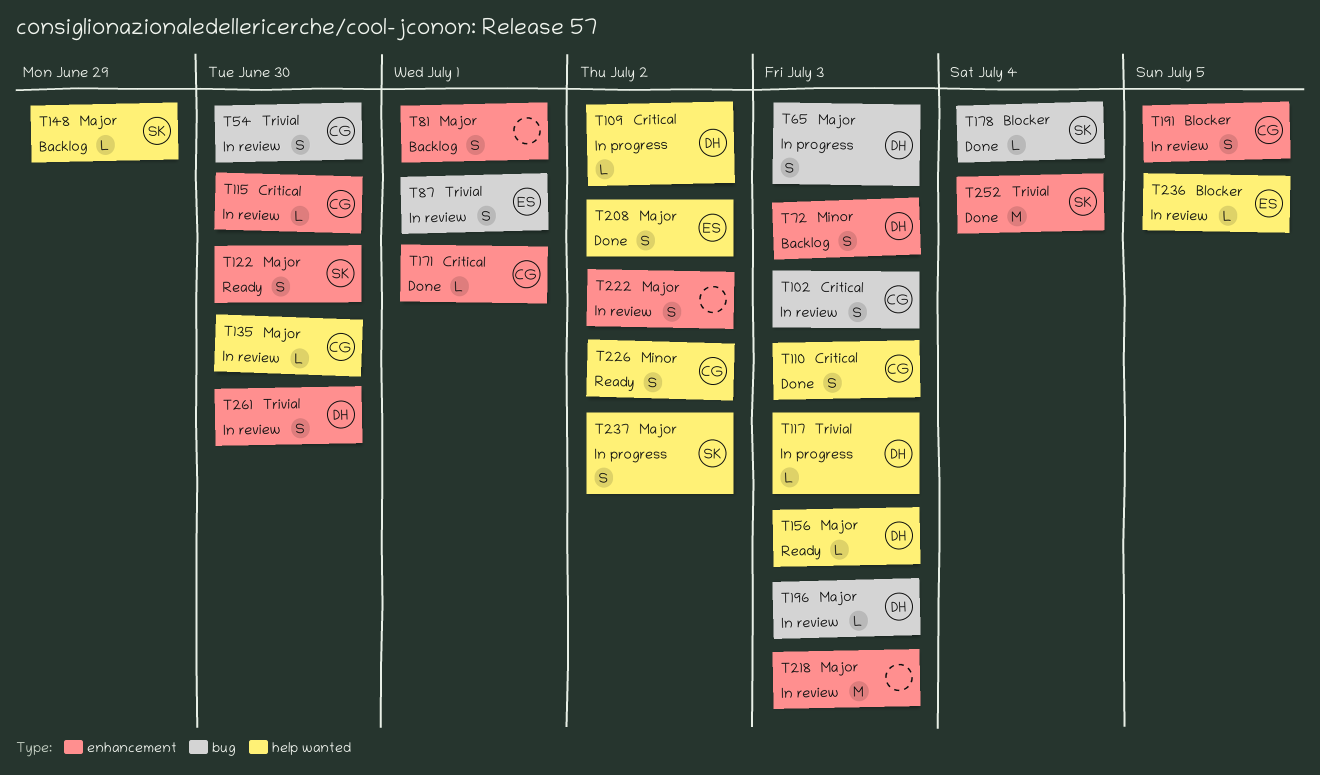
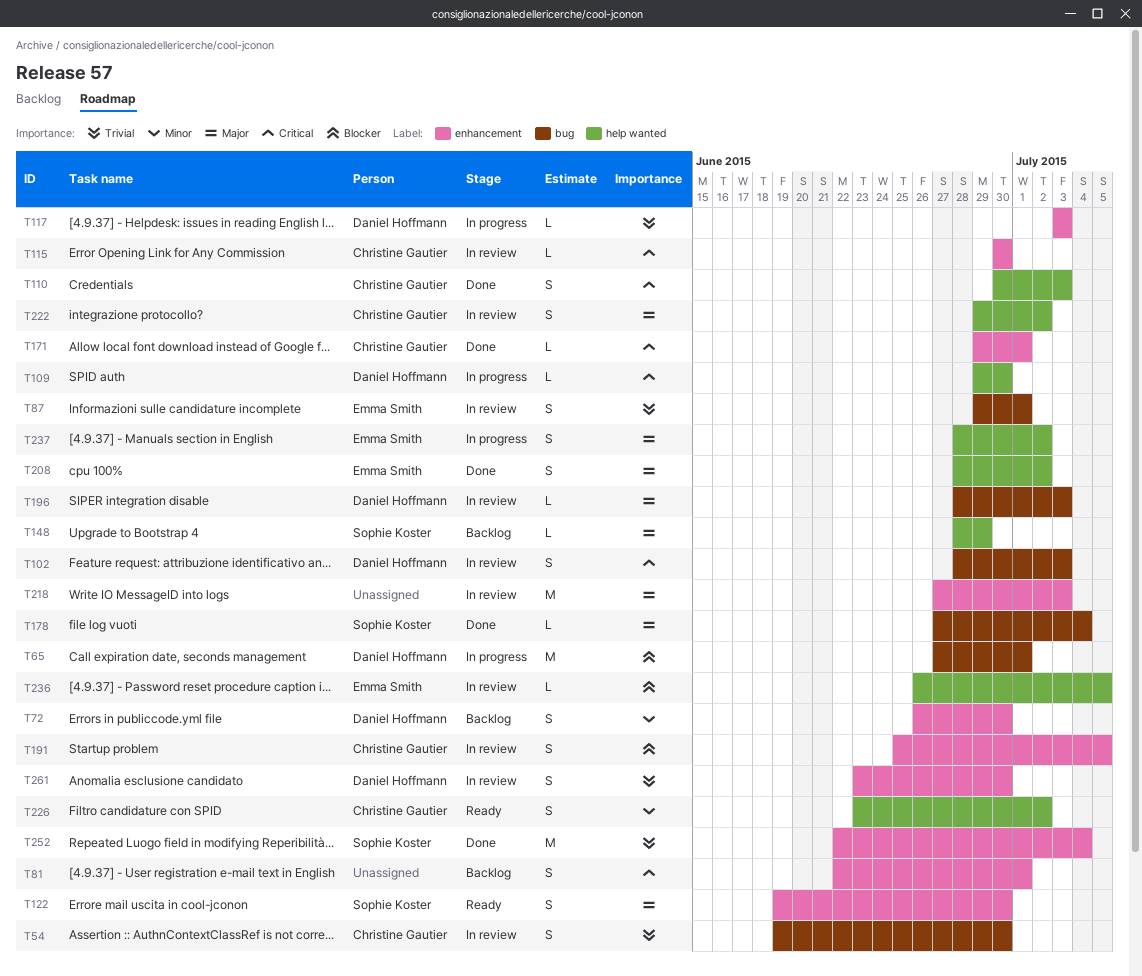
T65, priority: Major -> Blocker
T65, estimate: S -> M
T65, due: Jul 3 -> Jul 1
T72, due: Jul 3 -> Jun 30
T81, priority: Major -> Critical
T102, owner: Christine Gautier -> Daniel Hoffmann
T109, due: Jul 2 -> Jun 30
T117, label: help wanted -> enhancement
T135: present -> none
T156: present -> none
T178, priority: Blocker -> Major
T222, owner: none -> Christine Gautier
T222, label: enhancement -> help wanted
T237, owner: Sophie Koster -> Emma Smith

